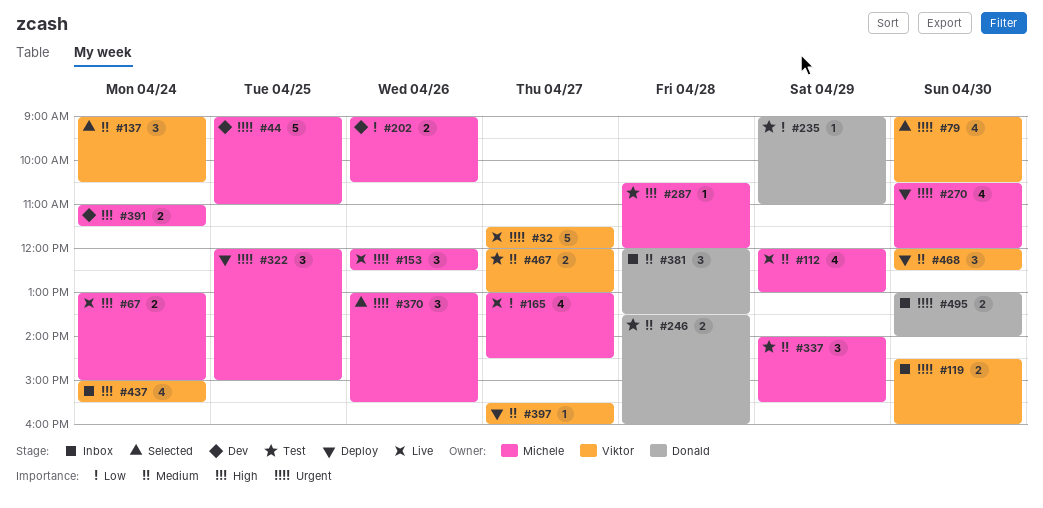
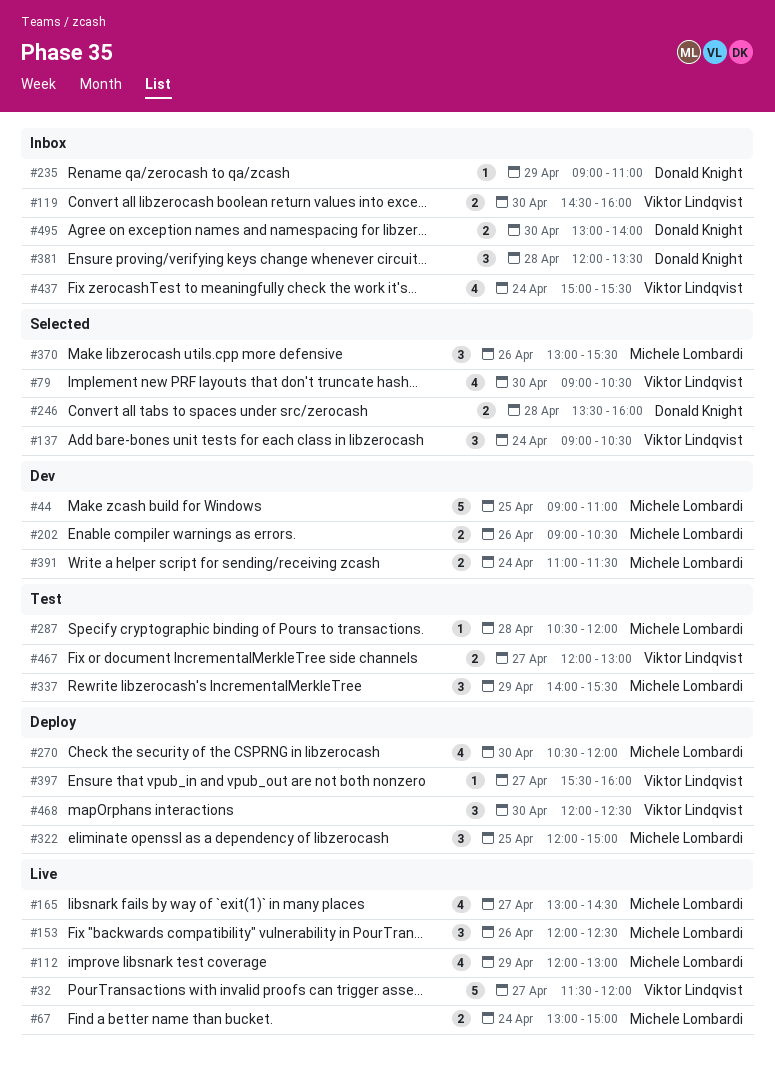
#235, status: Test -> Inbox
#246, status: Test -> Selected

